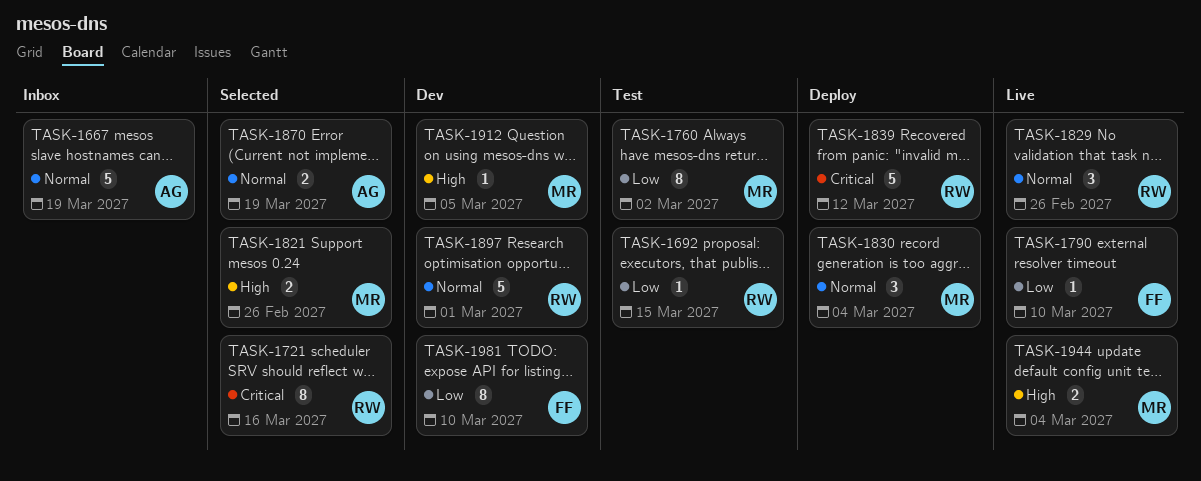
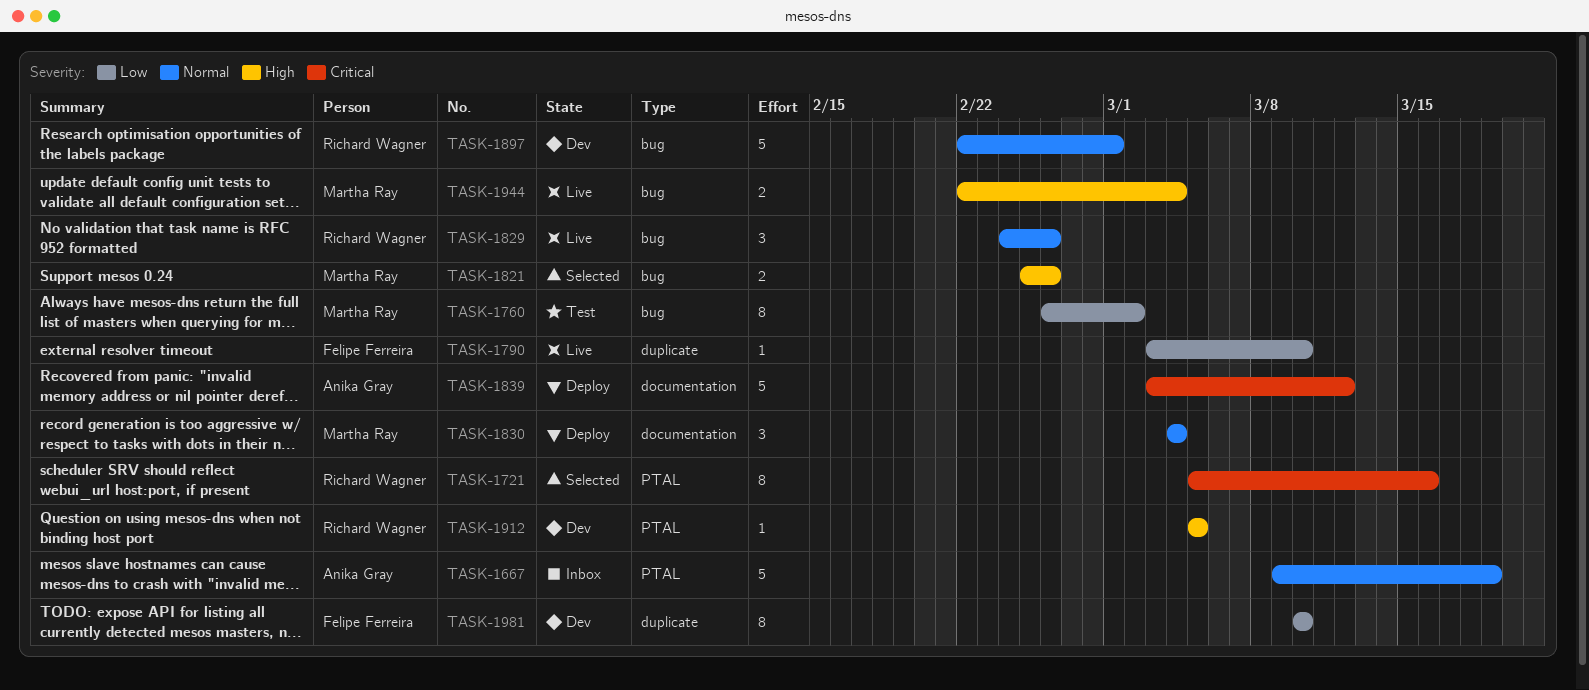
TASK-1692: present -> none
TASK-1839, owner: Richard Wagner -> Anika Gray
TASK-1870: present -> none
TASK-1912, owner: Martha Ray -> Richard Wagner

